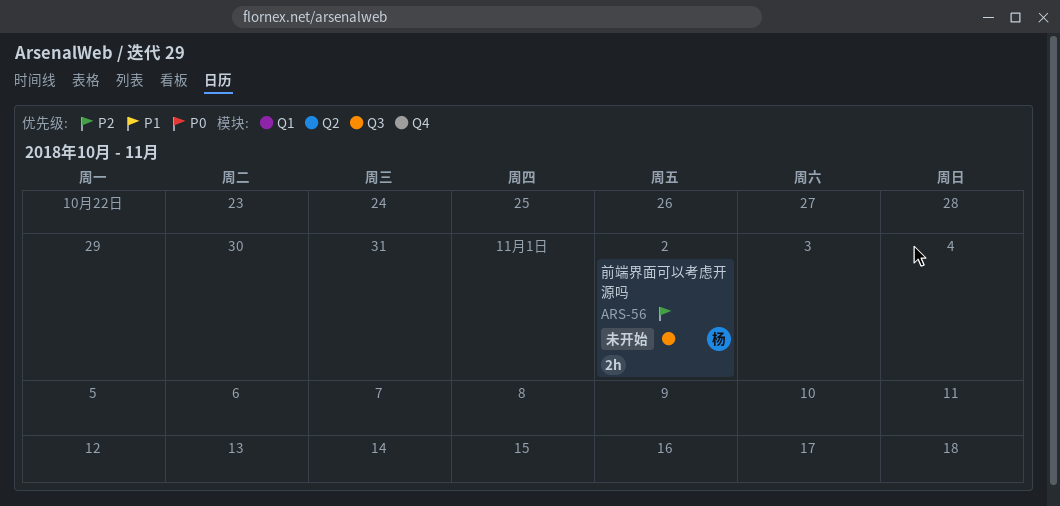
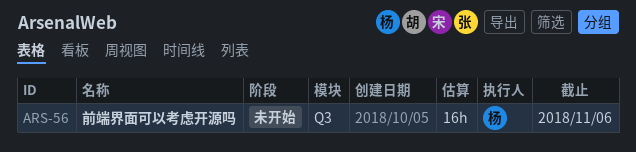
ARS-56, estimate: 2h -> 16h
ARS-56, due: Nov 2 -> Nov 6

